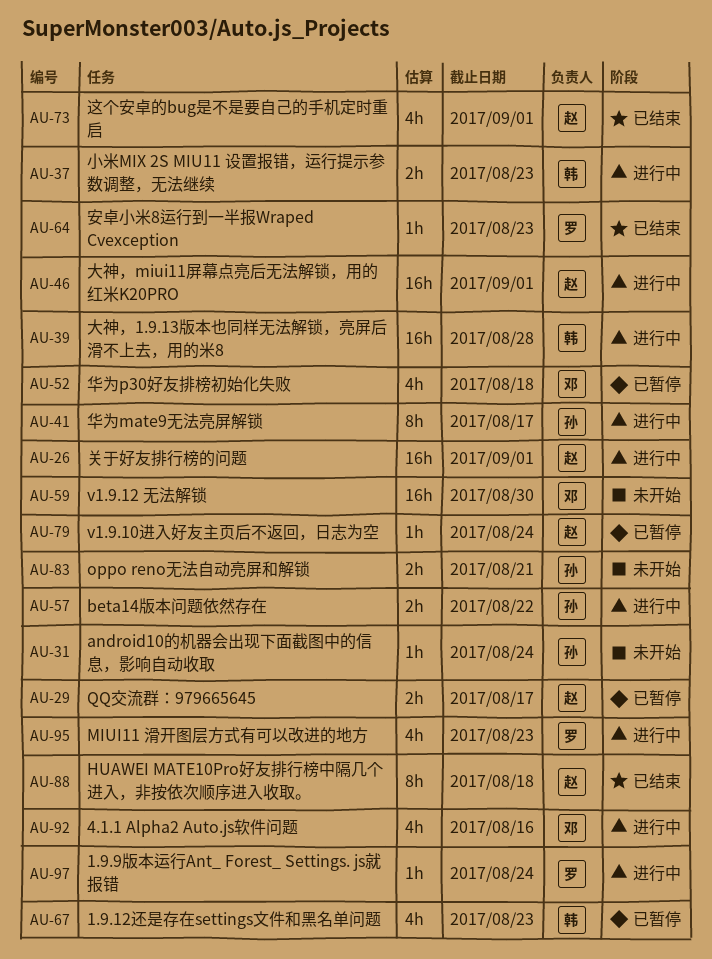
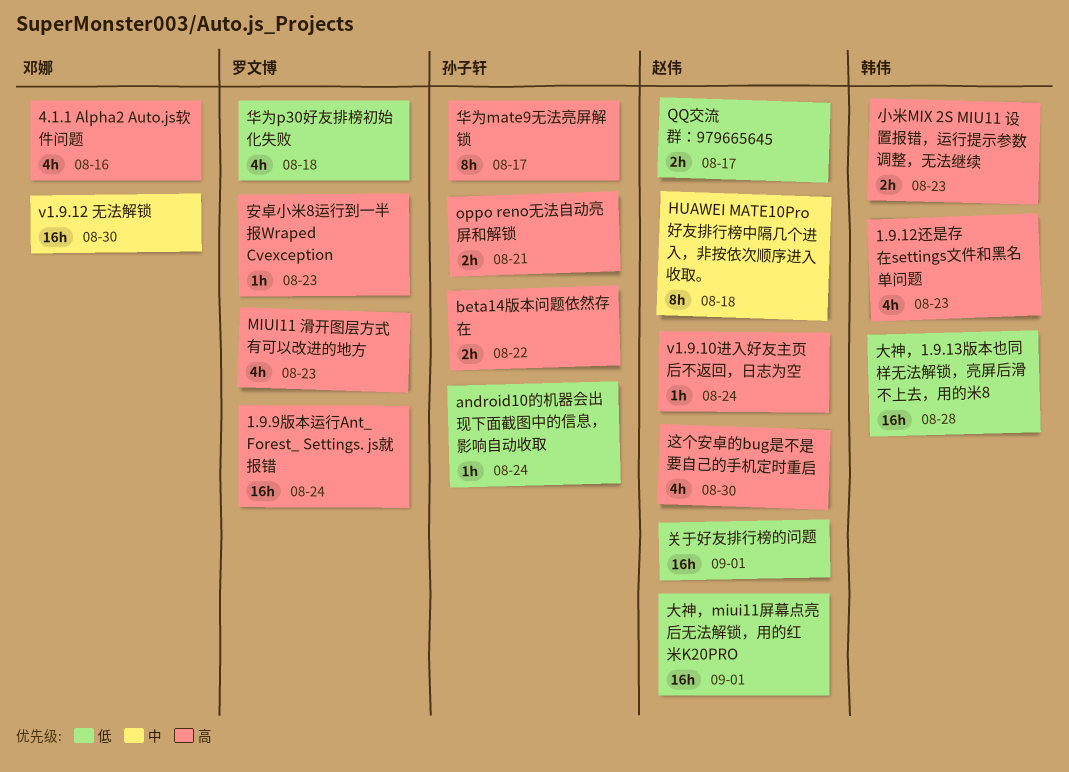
1.9.9版本运行Ant_ Forest_ Settings. js就报错, estimate: 1h -> 16h
华为p30好友排榜初始化失败, owner: 邓娜 -> 罗文博
这个安卓的bug是不是要自己的手机定时重启, due: Sep 1 -> Aug 30

